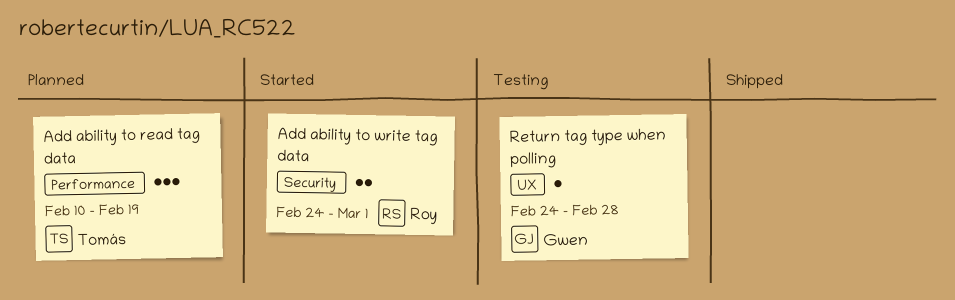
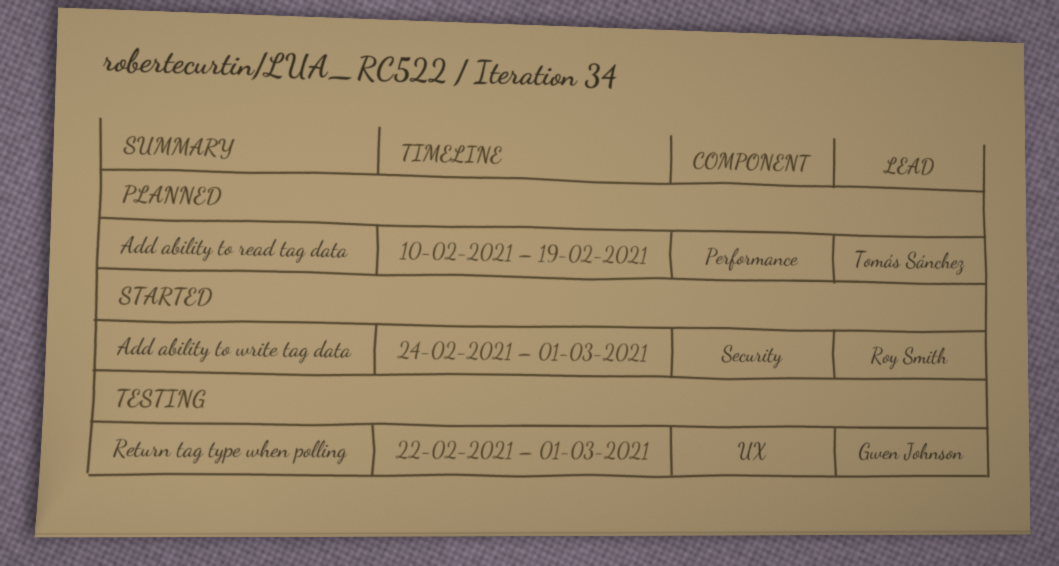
Return tag type when polling, start: Feb 24 -> Feb 22
Return tag type when polling, due: Feb 28 -> Mar 1

